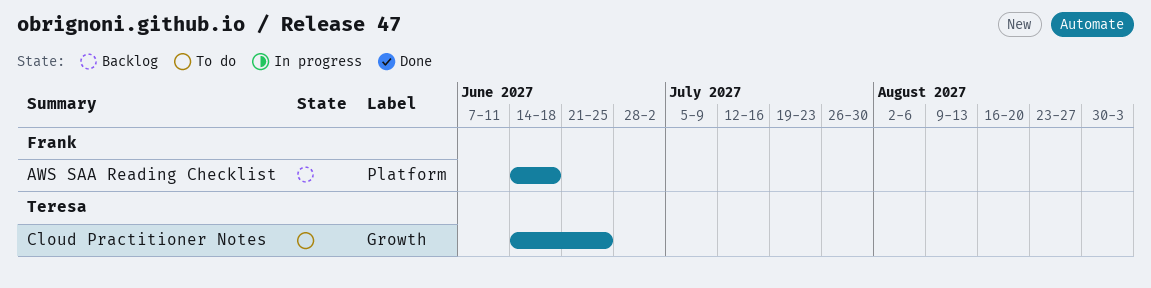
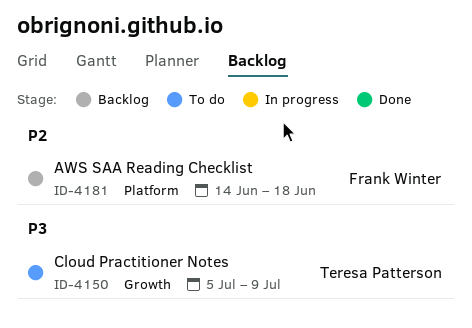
Cloud Practitioner Notes, start: Jun 14 -> Jul 5
Cloud Practitioner Notes, due: Jun 25 -> Jul 9

